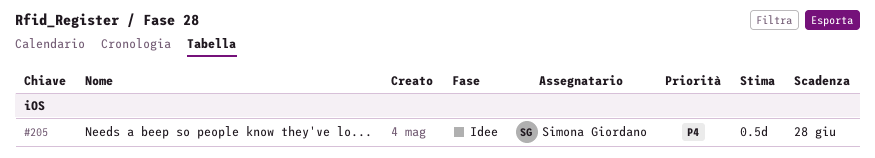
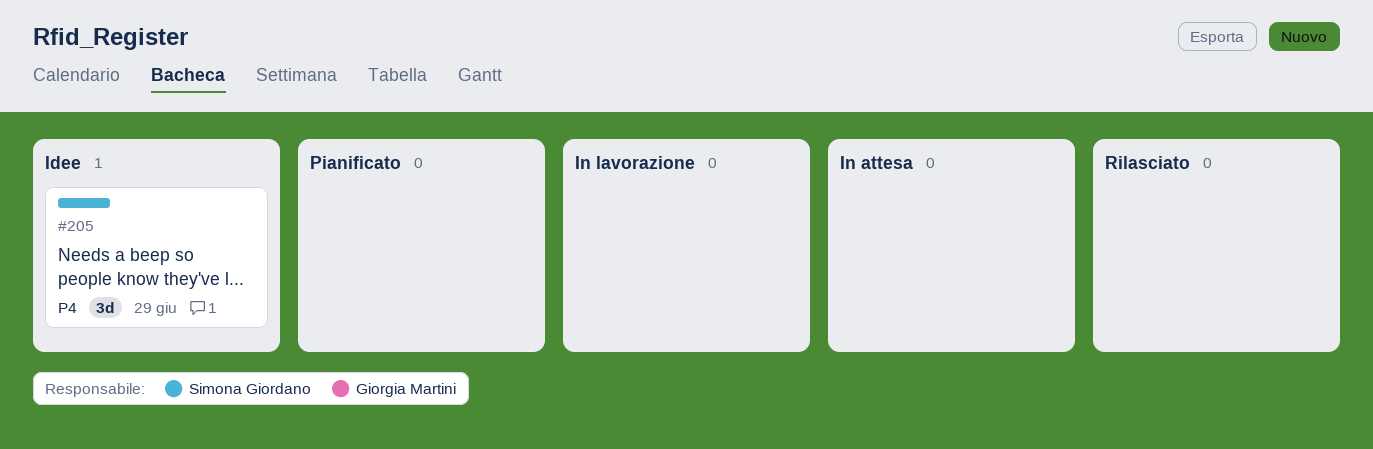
#205, estimate: 0.5d -> 3d
#205, due: Jun 28 -> Jun 29

